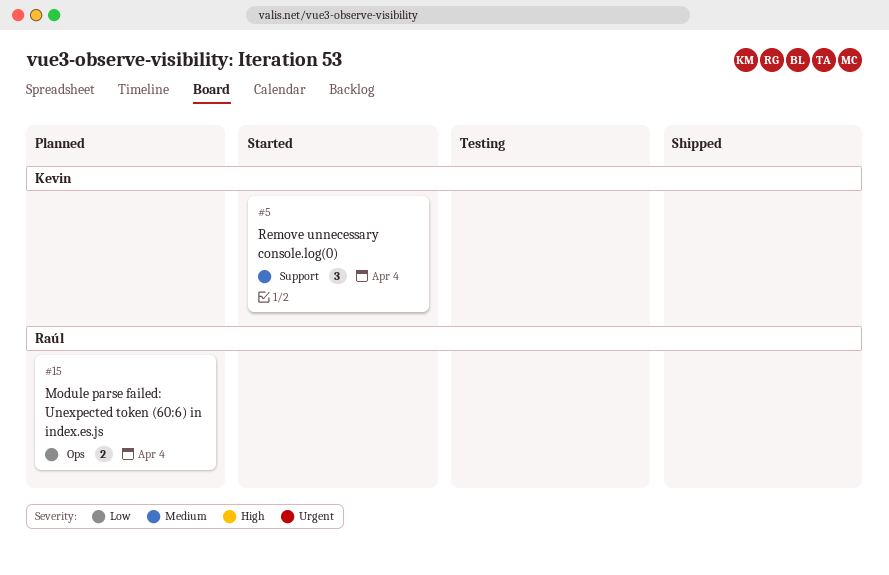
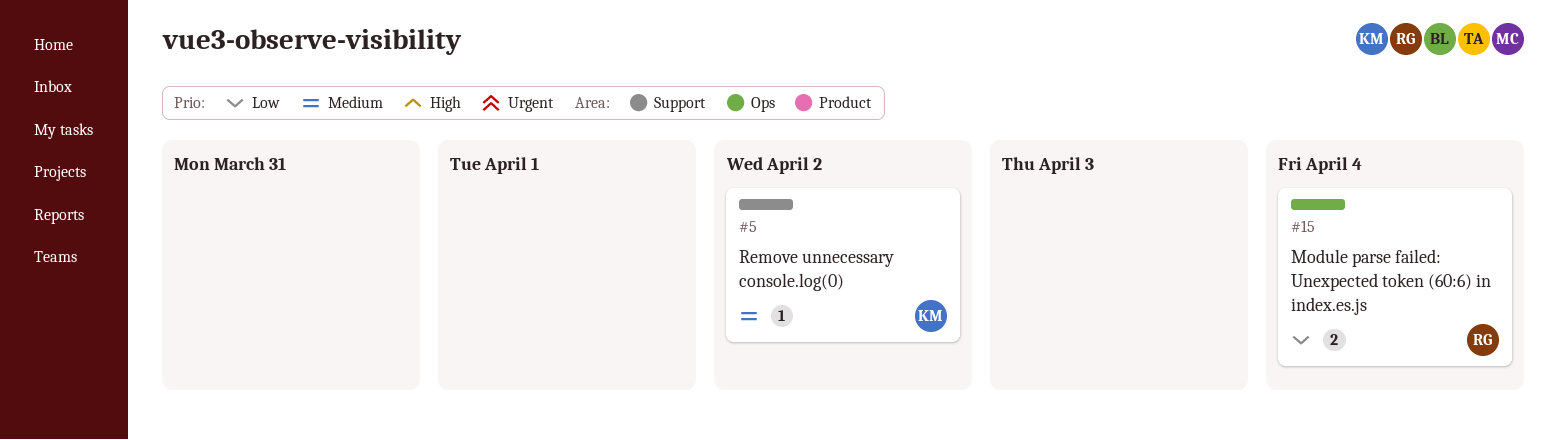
#5, estimate: 3 -> 1
#5, due: Apr 4 -> Apr 2

